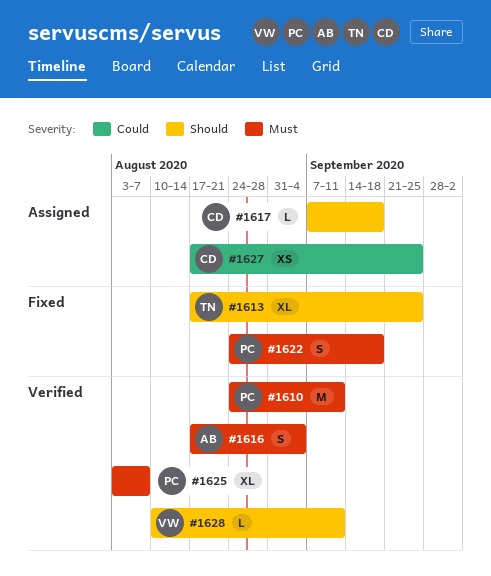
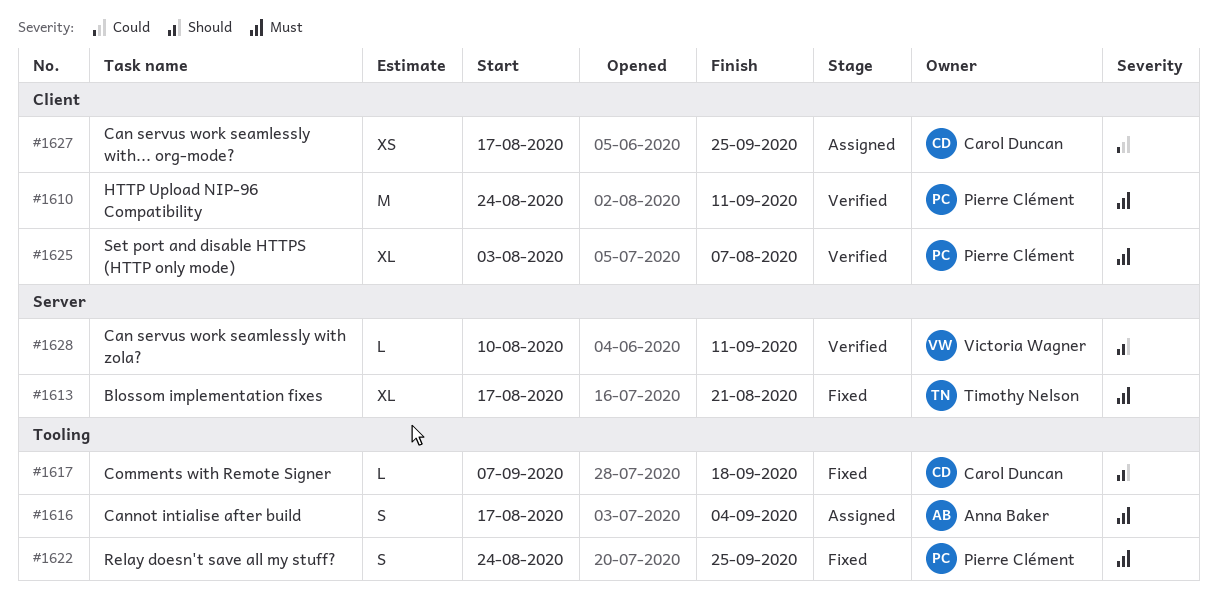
#1613, priority: Should -> Must
#1613, due: Sep 25 -> Aug 21
#1616, status: Verified -> Assigned
#1617, status: Assigned -> Fixed
#1622, due: Sep 18 -> Sep 25

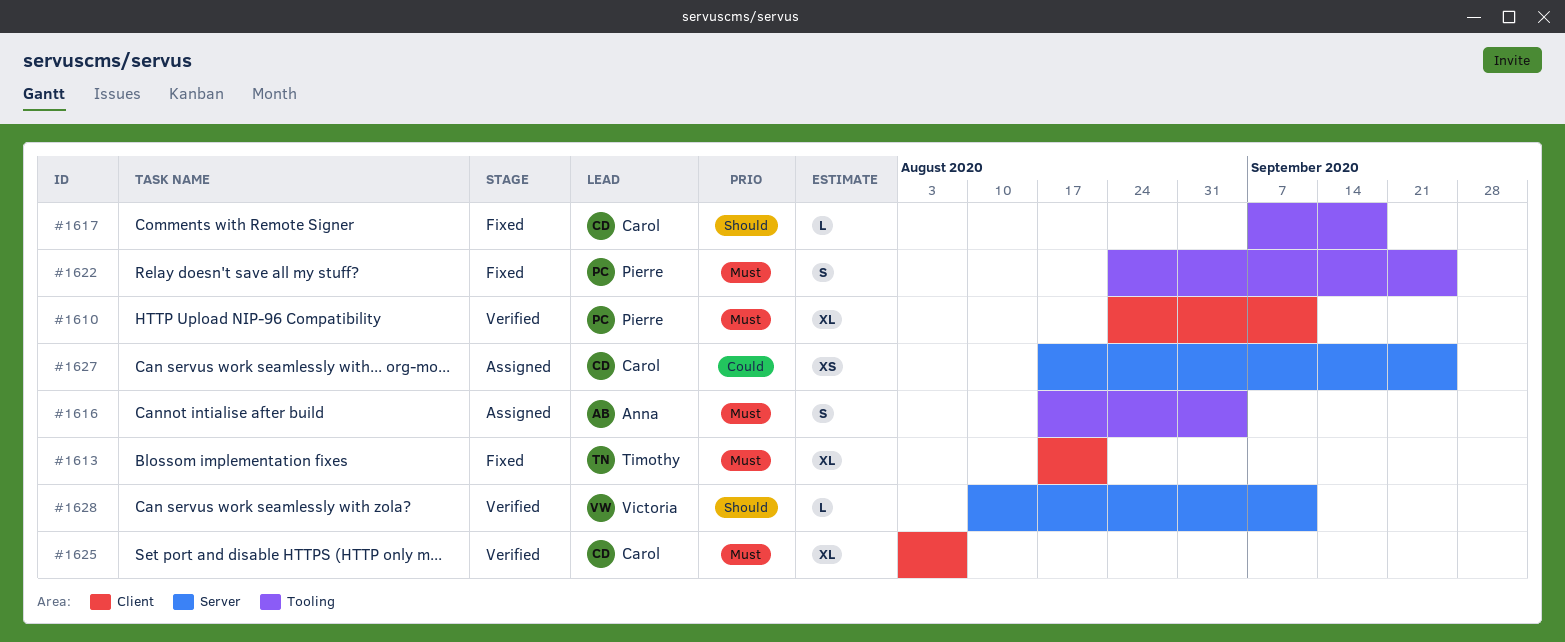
#1610, estimate: M -> XL
#1613, label: Server -> Client
#1625, owner: Pierre Clément -> Carol Duncan
#1627, label: Client -> Server

